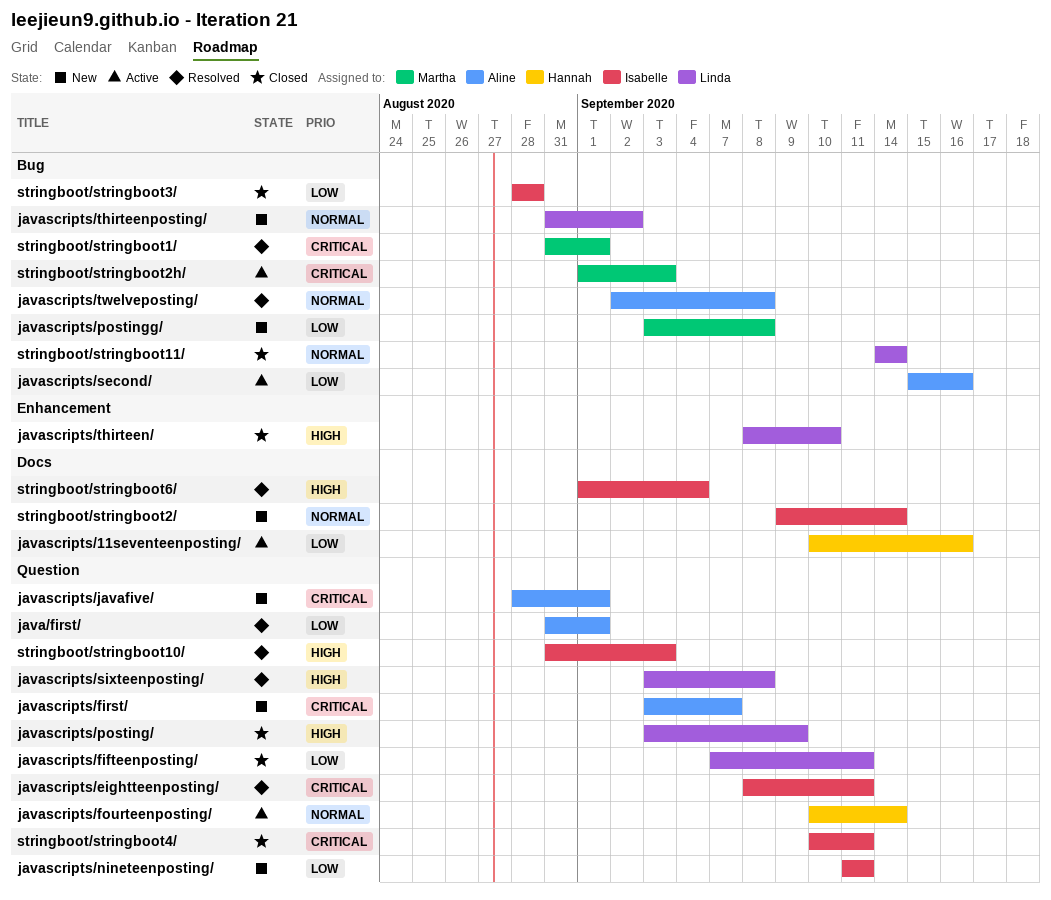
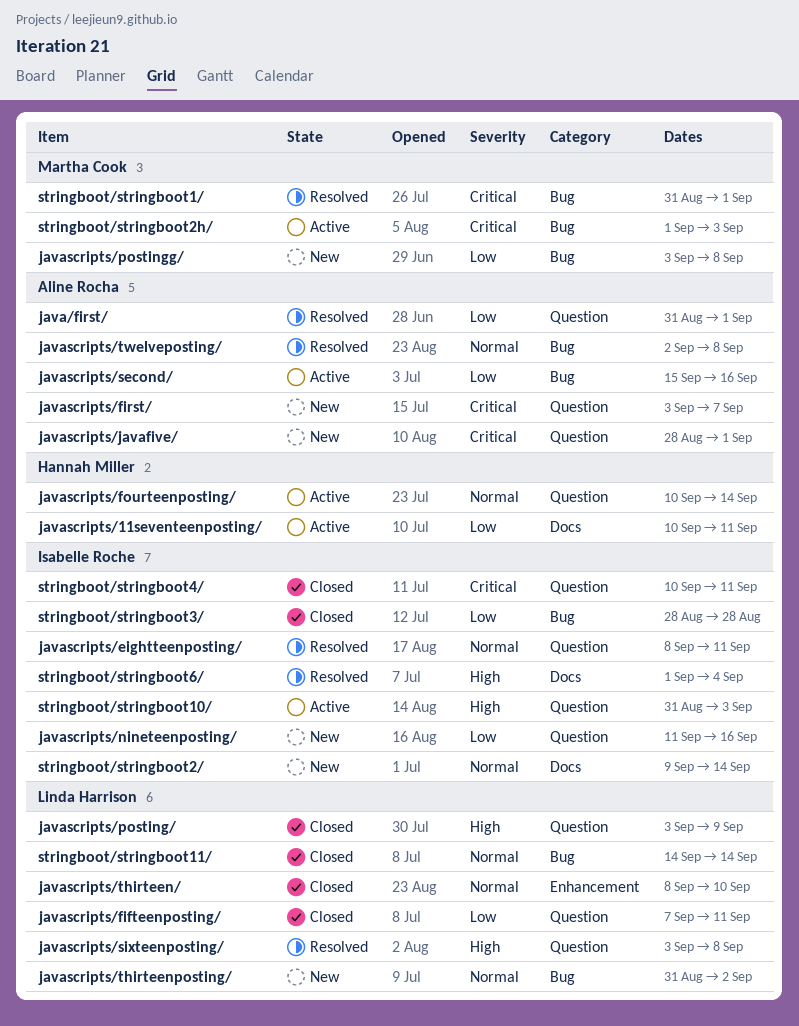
javascripts/11seventeenposting/, due: Sep 16 -> Sep 11
javascripts/eightteenposting/, priority: Critical -> Normal
javascripts/nineteenposting/, due: Sep 11 -> Sep 16
javascripts/thirteen/, priority: High -> Normal
stringboot/stringboot10/, status: Resolved -> Active

